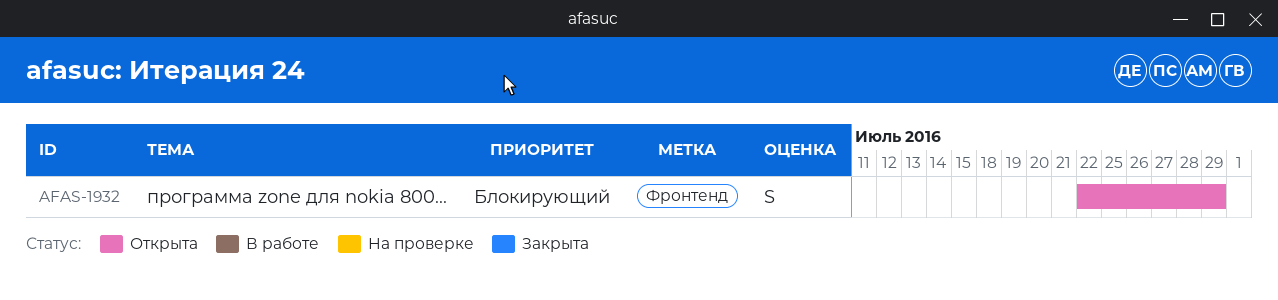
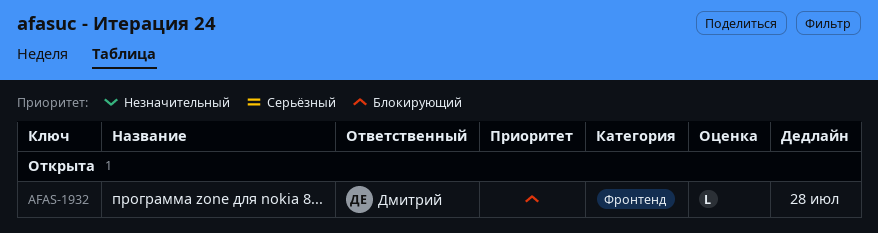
AFAS-1932, estimate: S -> L
AFAS-1932, due: Jul 29 -> Jul 28

